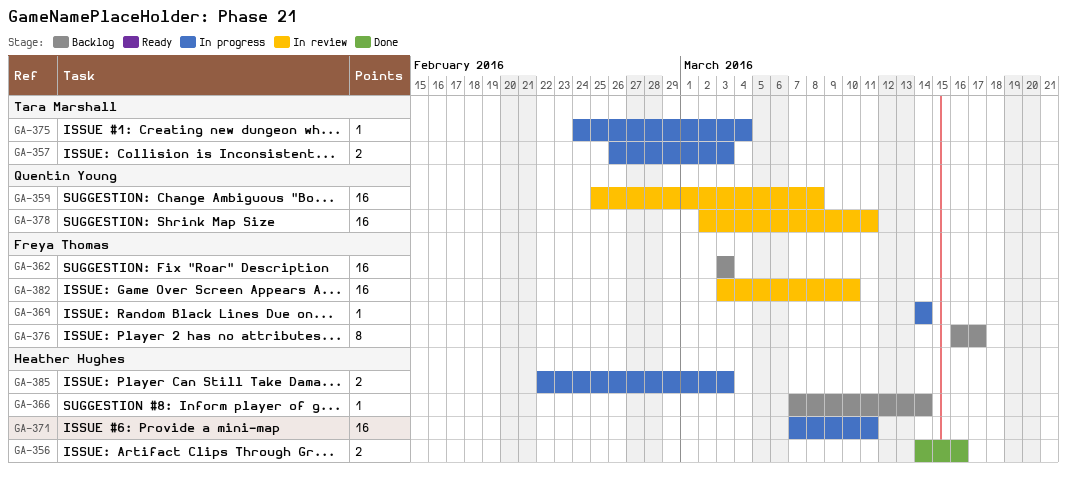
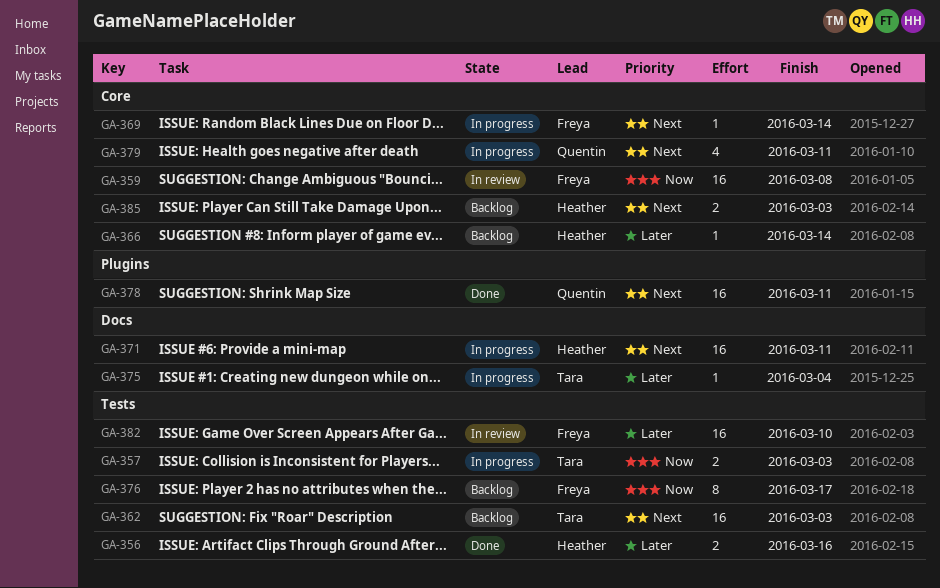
GA-359, owner: Quentin Young -> Freya Thomas
GA-362, owner: Freya Thomas -> Tara Marshall
GA-378, status: In review -> Done
GA-379: none -> present
GA-385, status: In progress -> Backlog

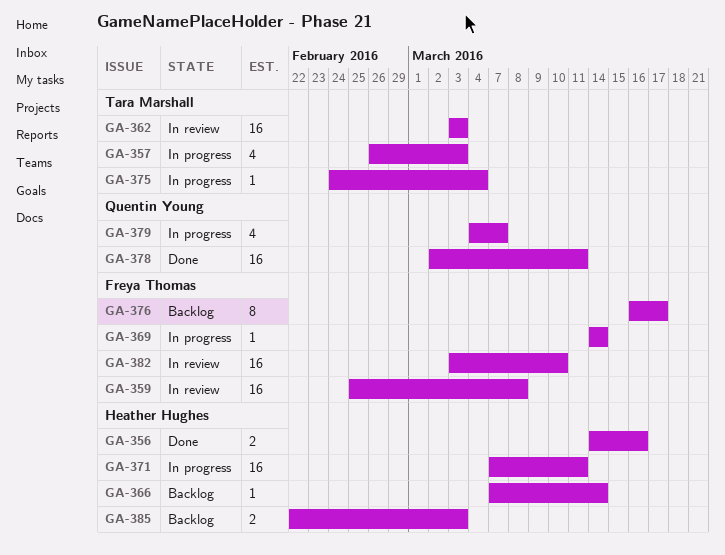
GA-357, estimate: 2 -> 4
GA-362, status: Backlog -> In review
GA-379, due: Mar 11 -> Mar 7

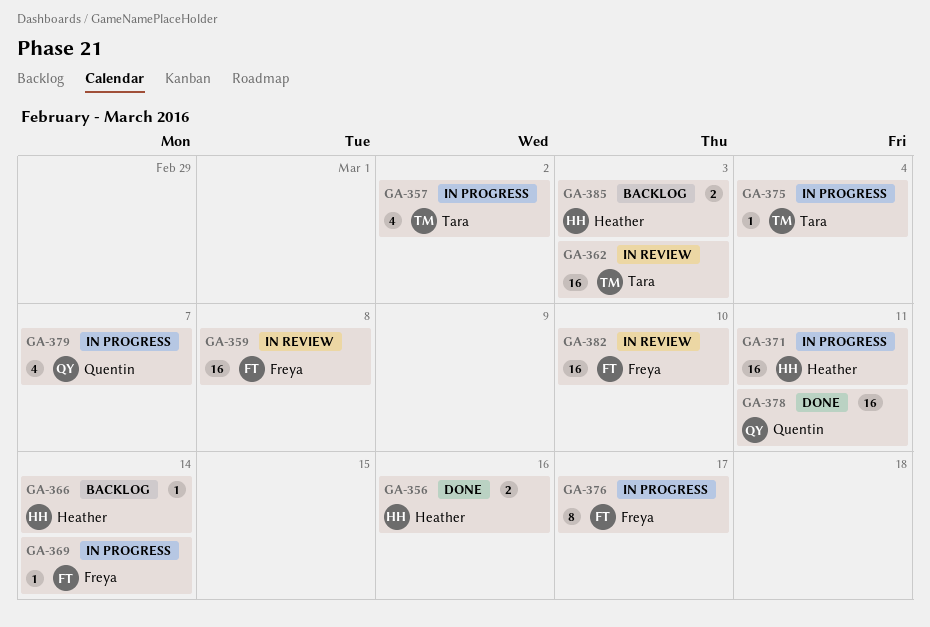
GA-357, due: Mar 3 -> Mar 2
GA-376, status: Backlog -> In progress

